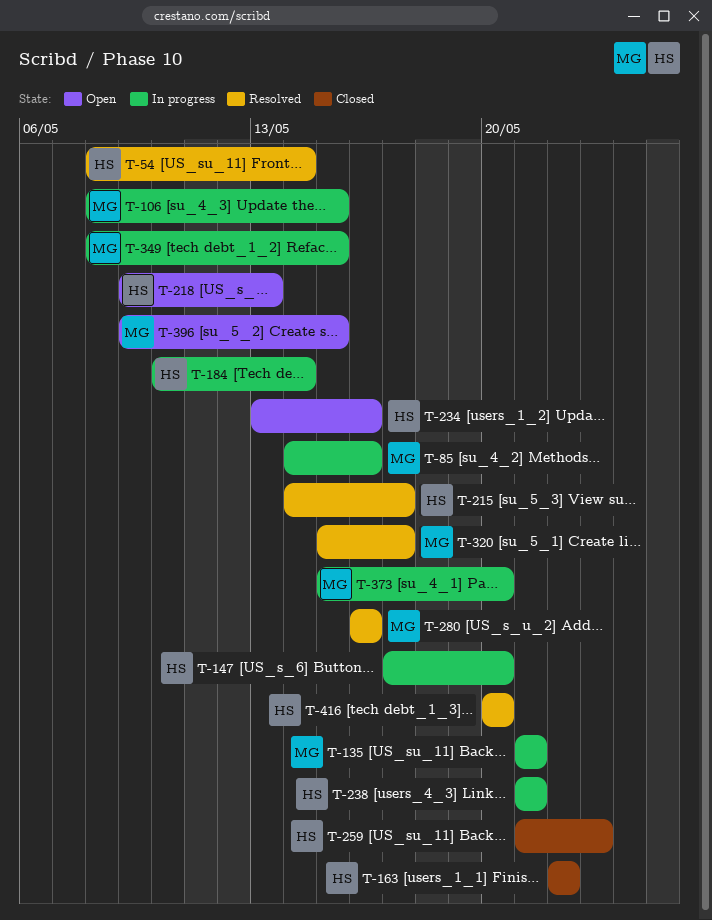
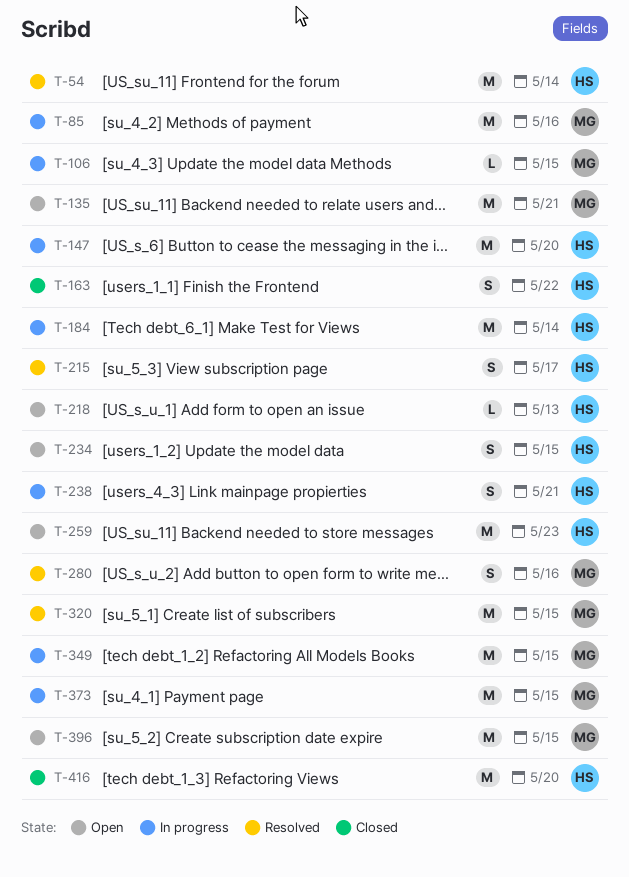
T-135, status: In progress -> Open
T-234, due: May 16 -> May 15
T-259, status: Closed -> Open
T-320, due: May 17 -> May 15
T-373, due: May 20 -> May 15
T-416, status: Resolved -> Closed

